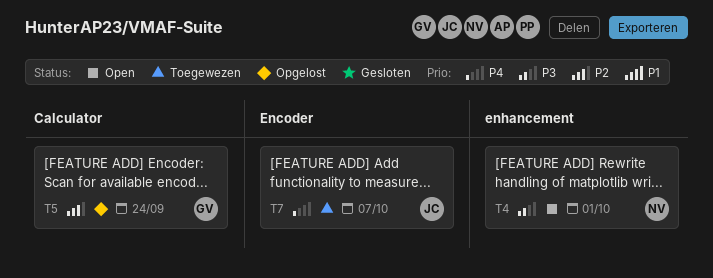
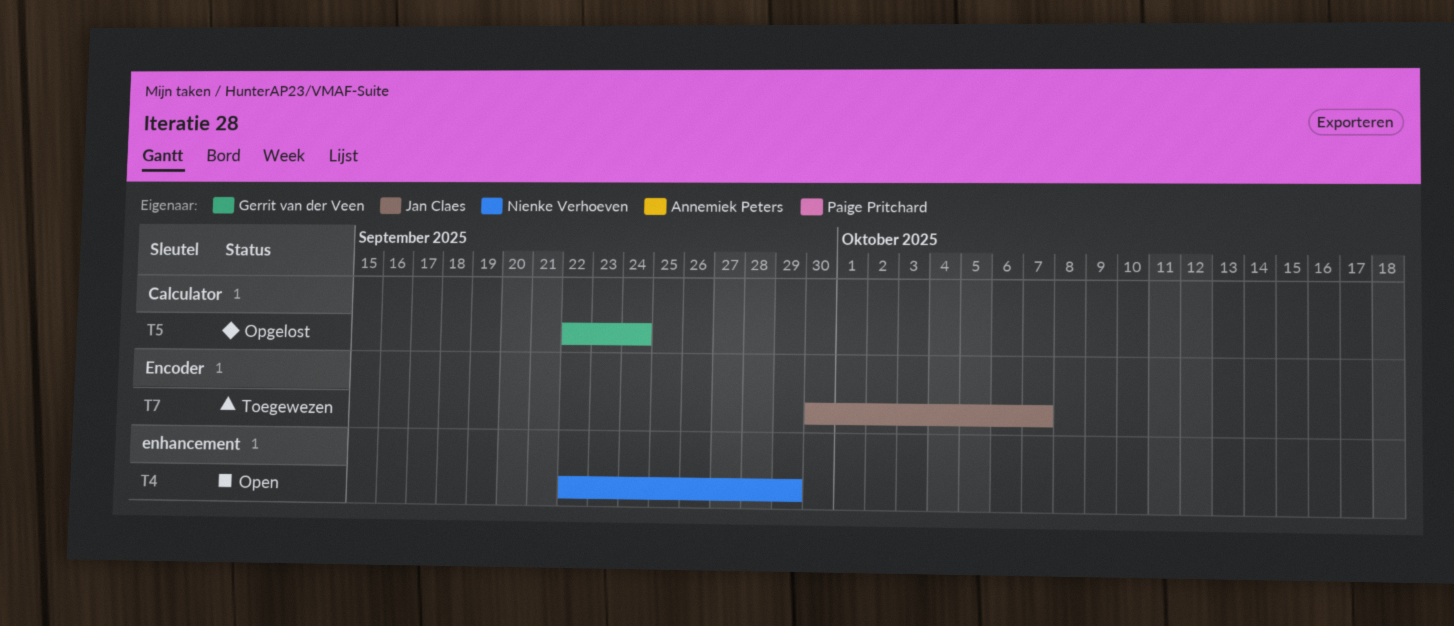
T4, due: Oct 1 -> Sep 29

